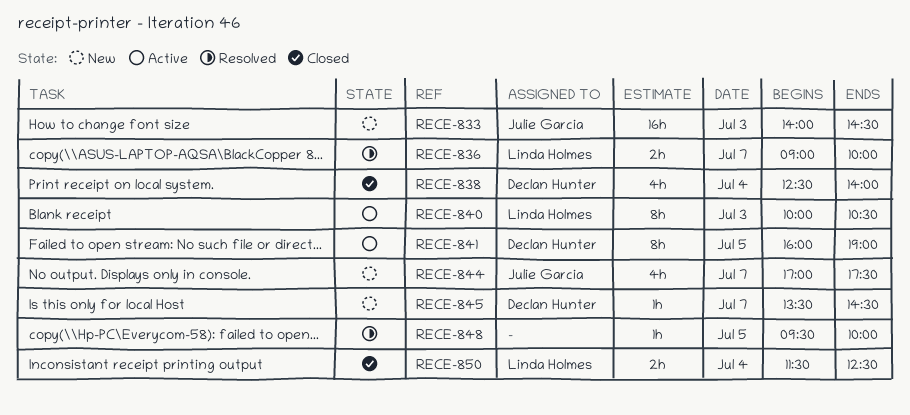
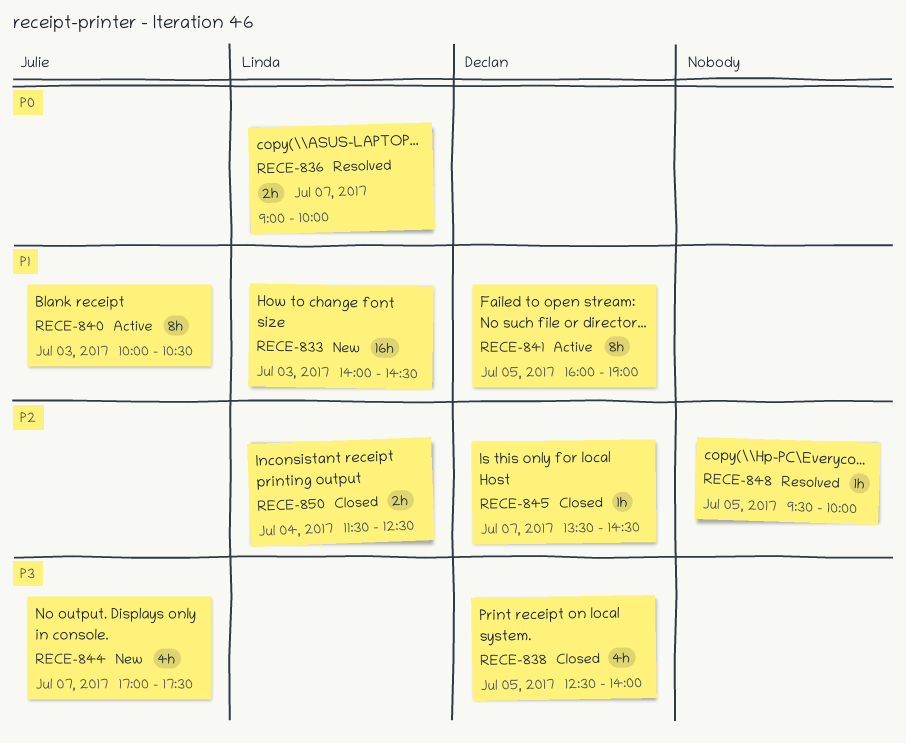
RECE-833, owner: Julie Garcia -> Linda Holmes
RECE-838, day: Jul 4 -> Jul 5
RECE-840, owner: Linda Holmes -> Julie Garcia
RECE-845, status: New -> Closed

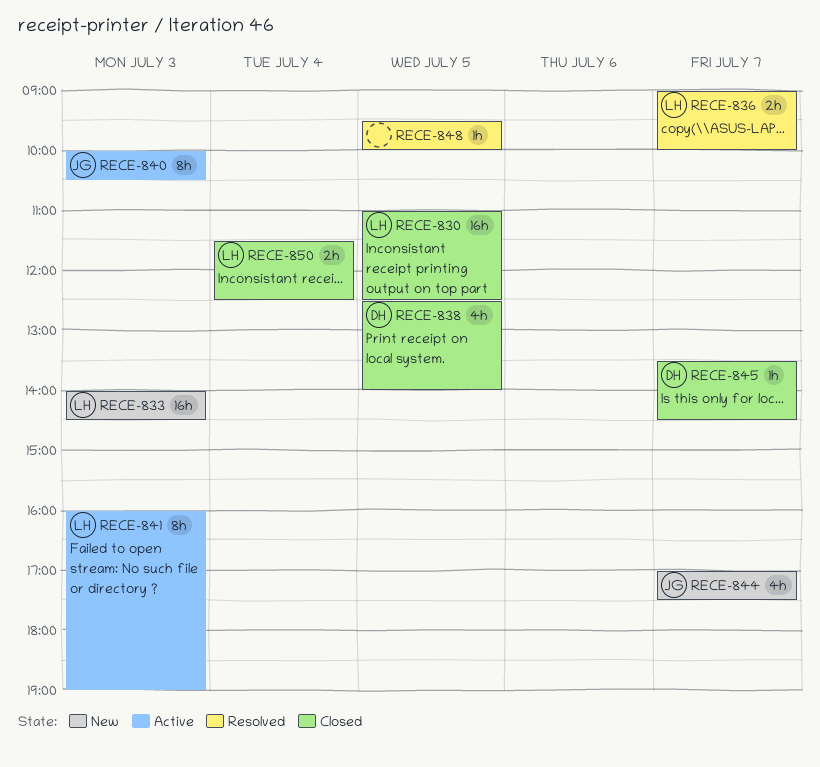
RECE-830: none -> present
RECE-841, owner: Declan -> Linda
RECE-841, day: Jul 5 -> Jul 3

